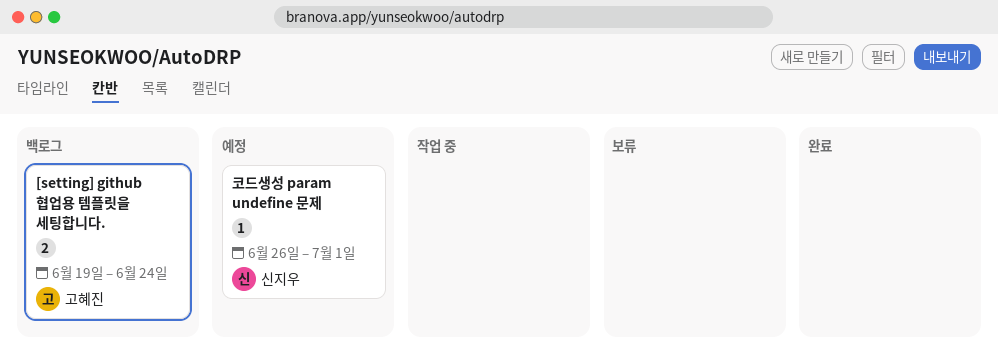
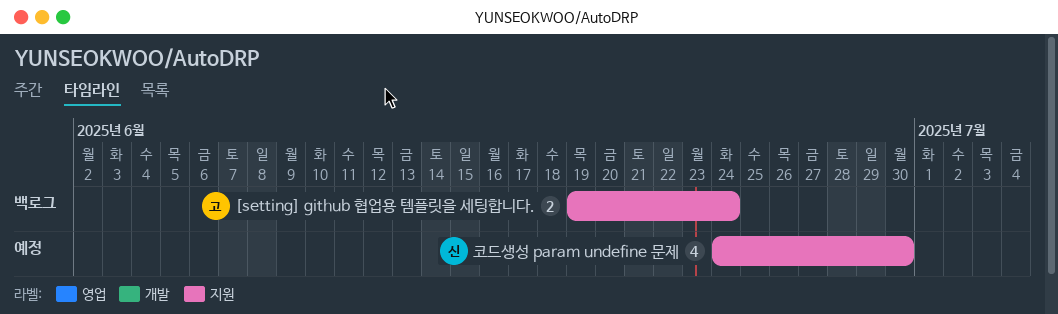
코드생성 param undefine 문제, estimate: 1 -> 4
코드생성 param undefine 문제, start: Jun 26 -> Jun 24
코드생성 param undefine 문제, due: Jul 1 -> Jun 30

